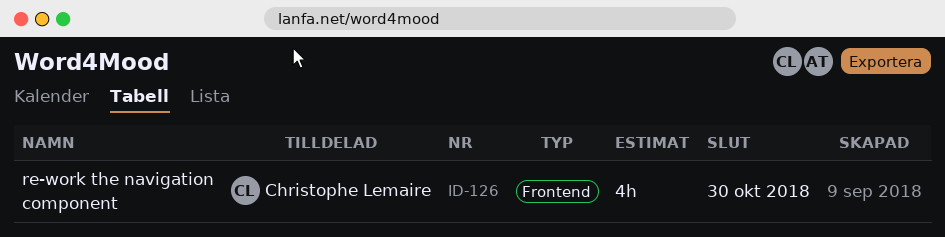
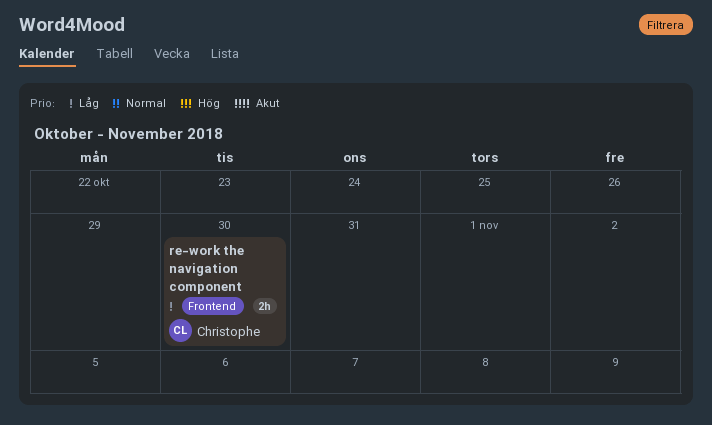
re-work the navigation component, estimate: 4h -> 2h

